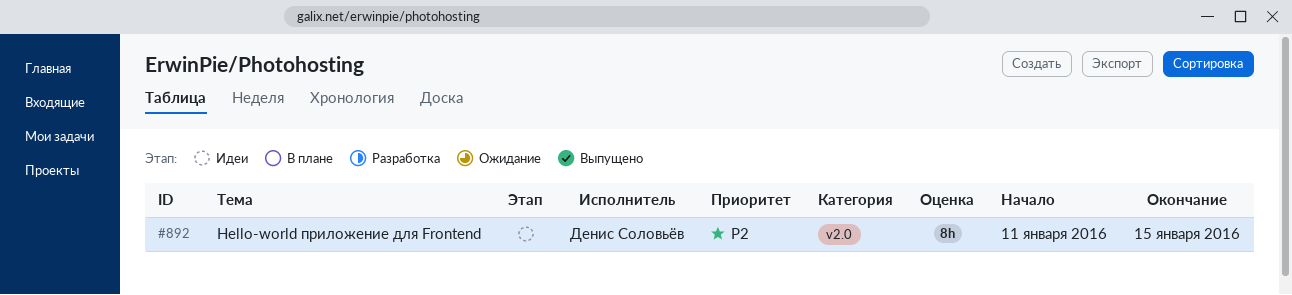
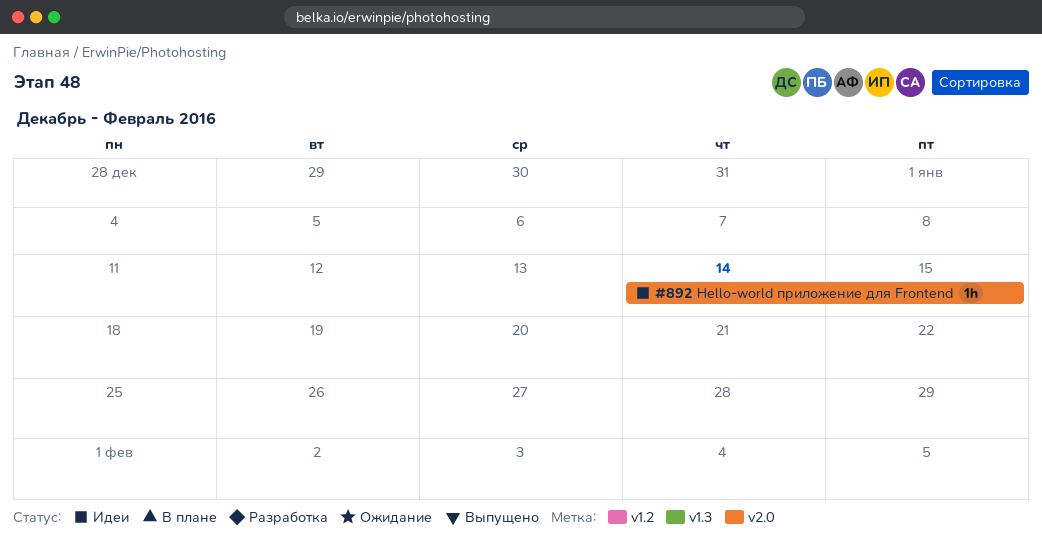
#892, estimate: 8h -> 1h
#892, start: Jan 11 -> Jan 14

